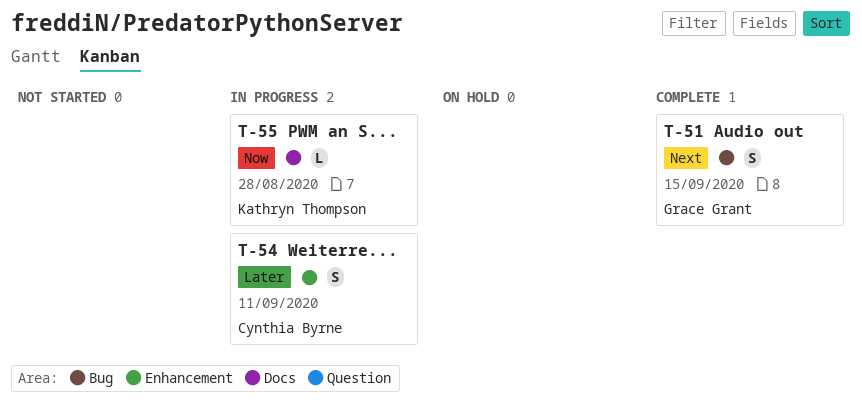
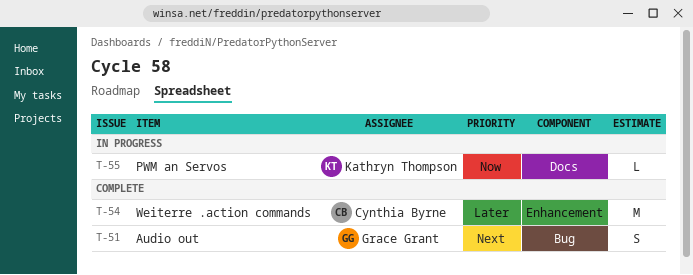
T-54, status: In progress -> Complete
T-54, estimate: S -> M

